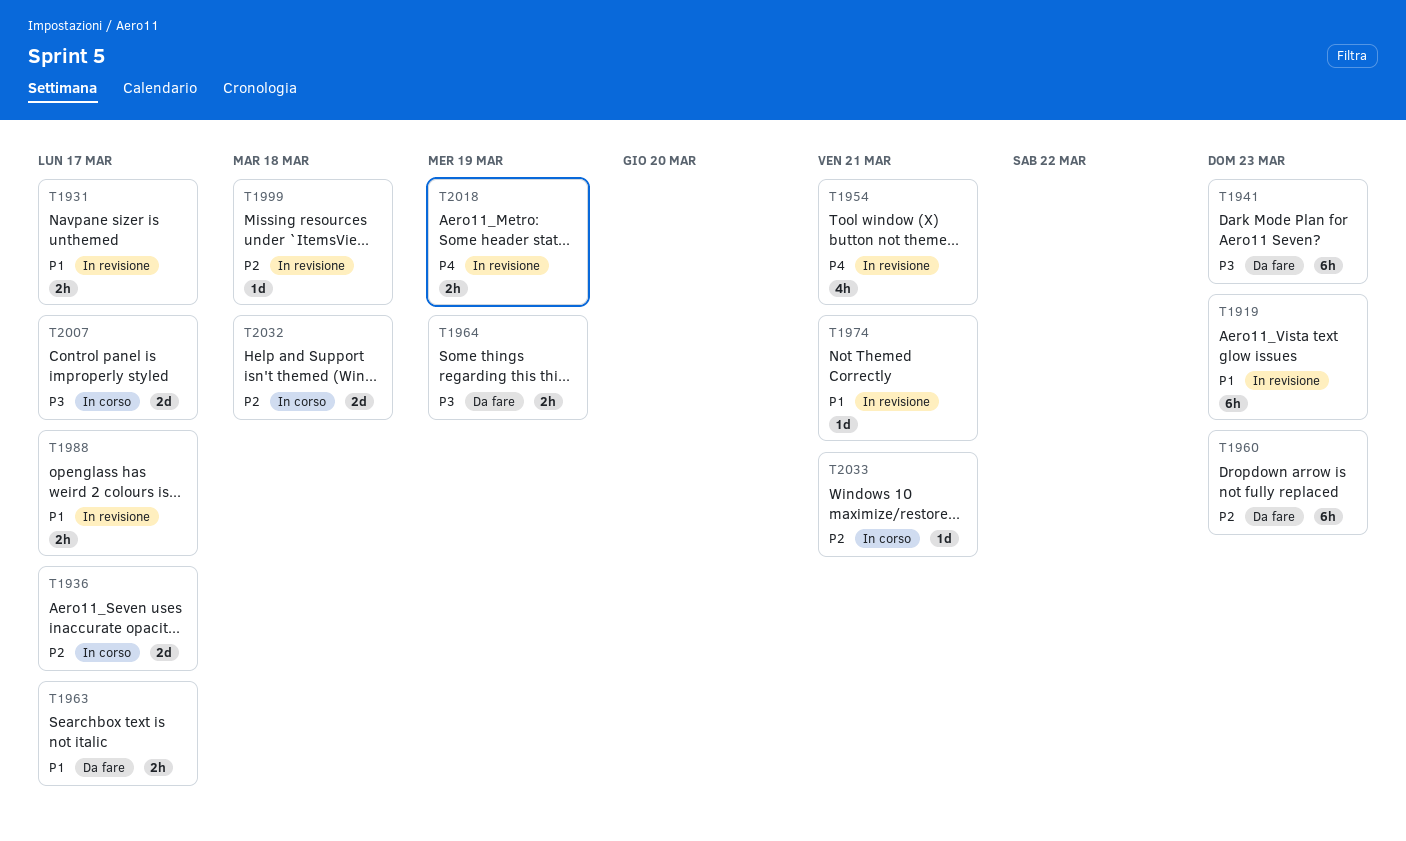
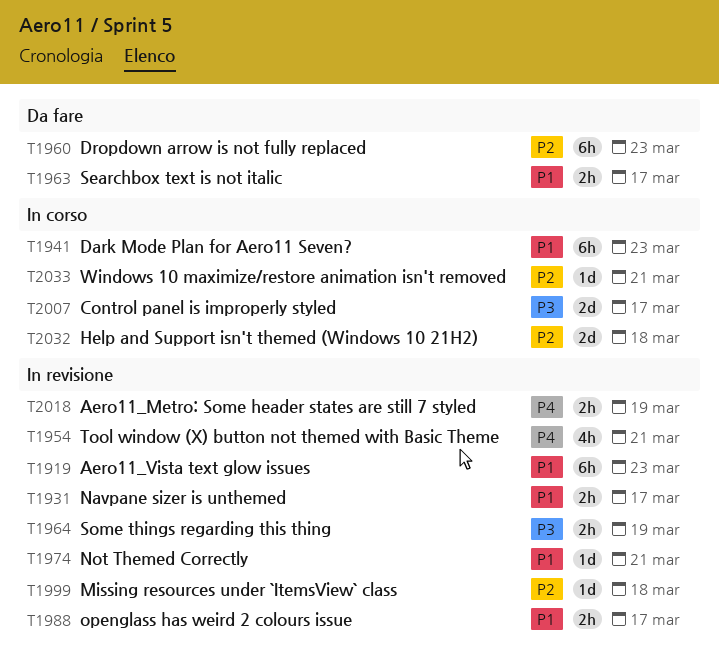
T1936: present -> none
T1941, status: Da fare -> In corso
T1941, priority: P3 -> P1
T1964, status: Da fare -> In revisione

